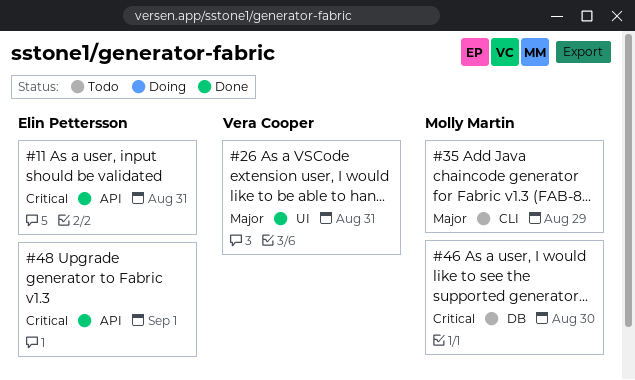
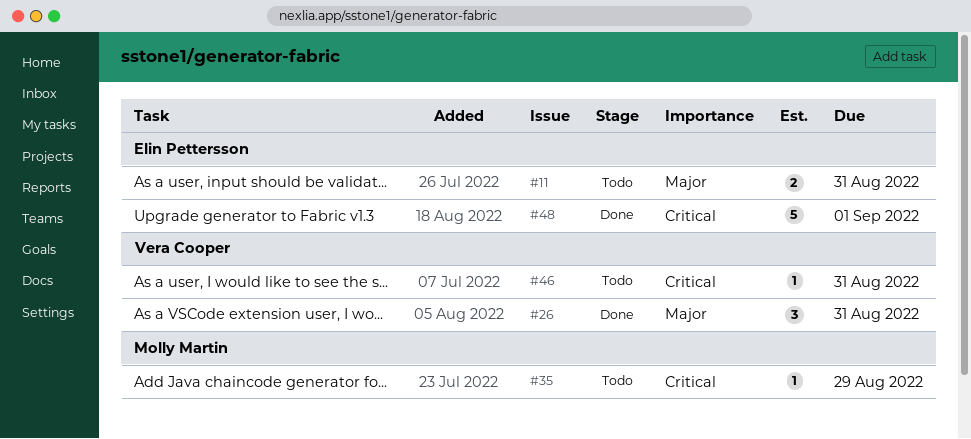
#11, status: Done -> Todo
#11, priority: Critical -> Major
#35, priority: Major -> Critical
#46, owner: Molly Martin -> Vera Cooper
#46, due: Aug 30 -> Aug 31

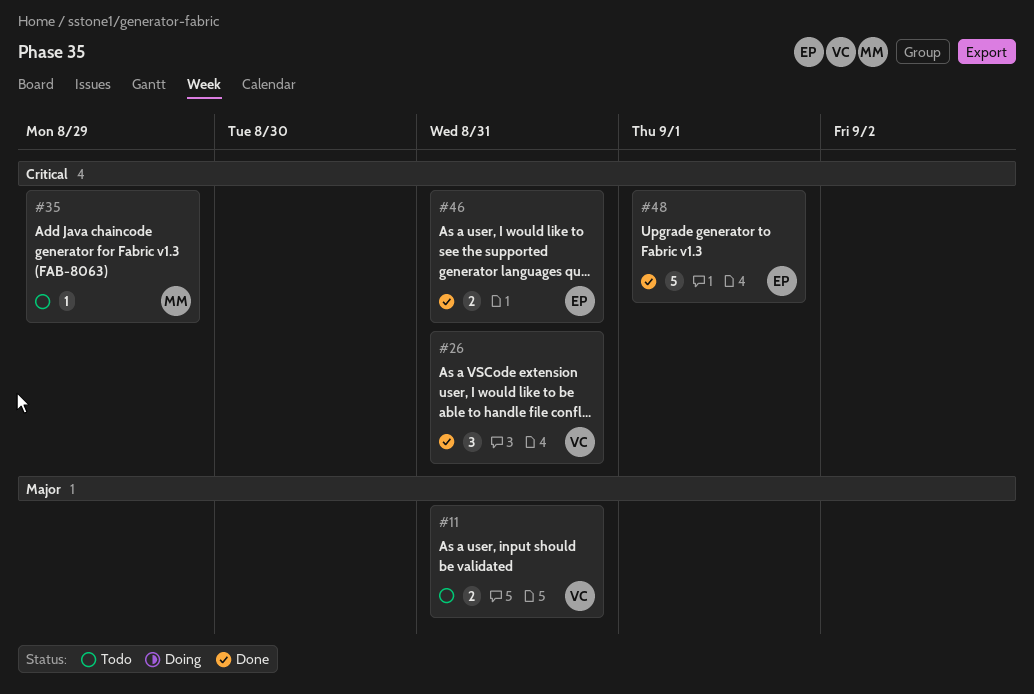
#11, owner: Elin Pettersson -> Vera Cooper
#26, priority: Major -> Critical
#46, status: Todo -> Done
#46, owner: Vera Cooper -> Elin Pettersson
#46, estimate: 1 -> 2

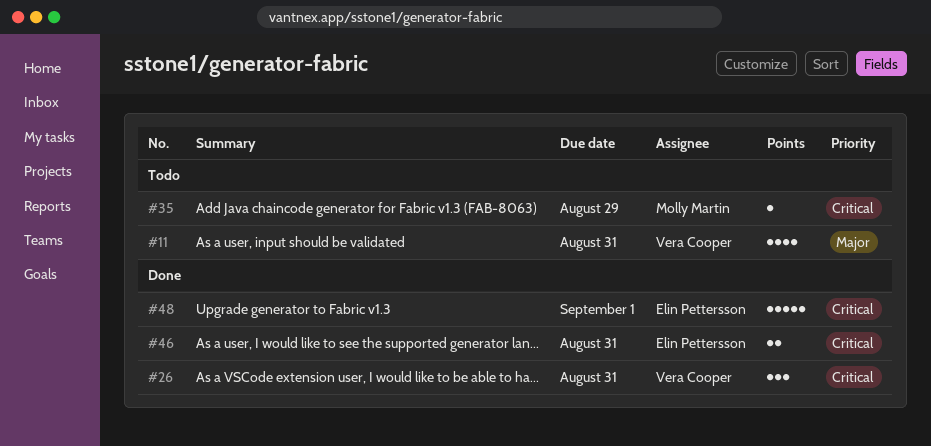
#11, estimate: 2 -> 4

